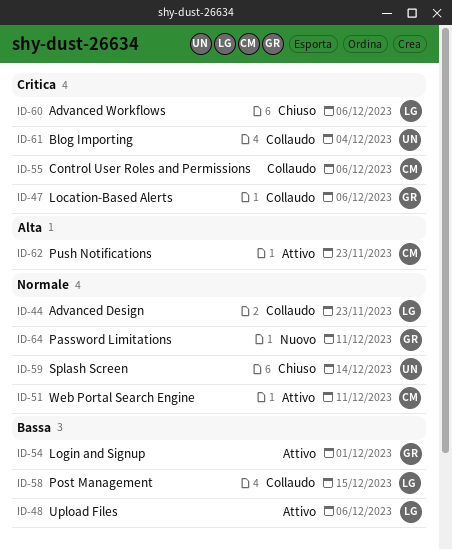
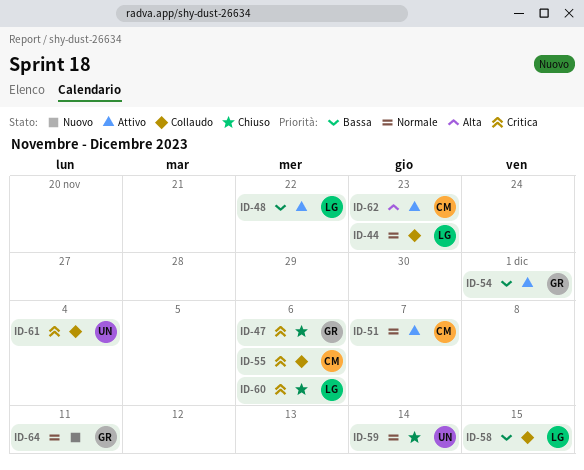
ID-47, status: Collaudo -> Chiuso
ID-48, due: Dec 6 -> Nov 22
ID-51, due: Dec 11 -> Dec 7

